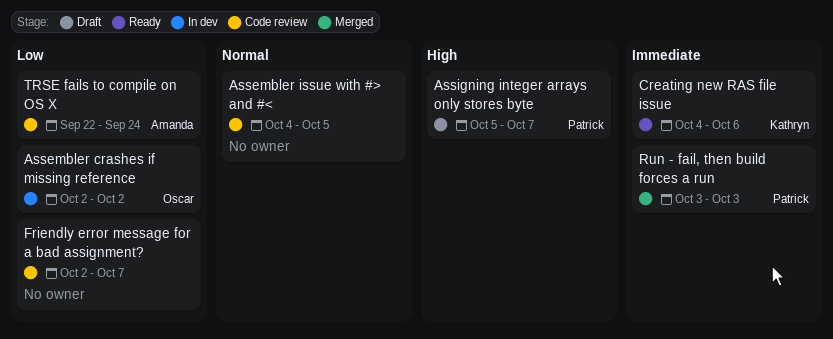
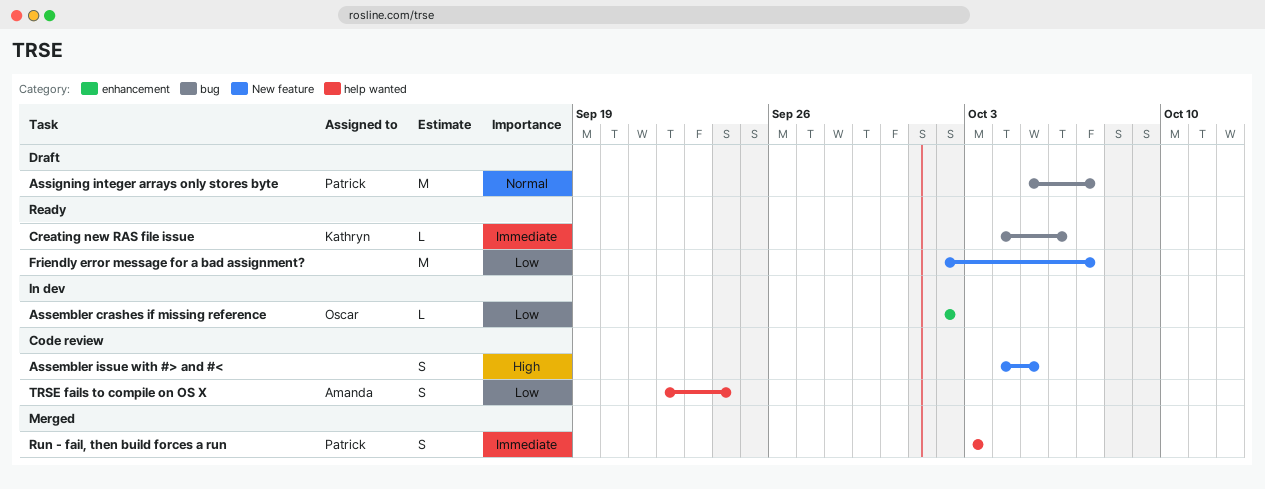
Assembler issue with #> and #<, priority: Normal -> High
Assigning integer arrays only stores byte, priority: High -> Normal
Friendly error message for a bad assignment?, status: Code review -> Ready

